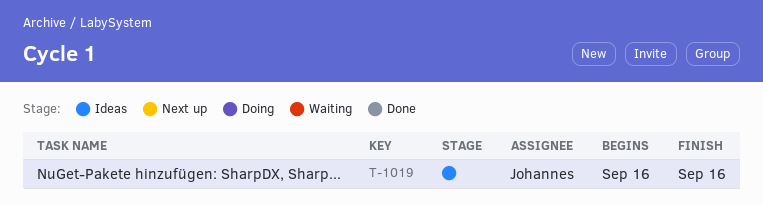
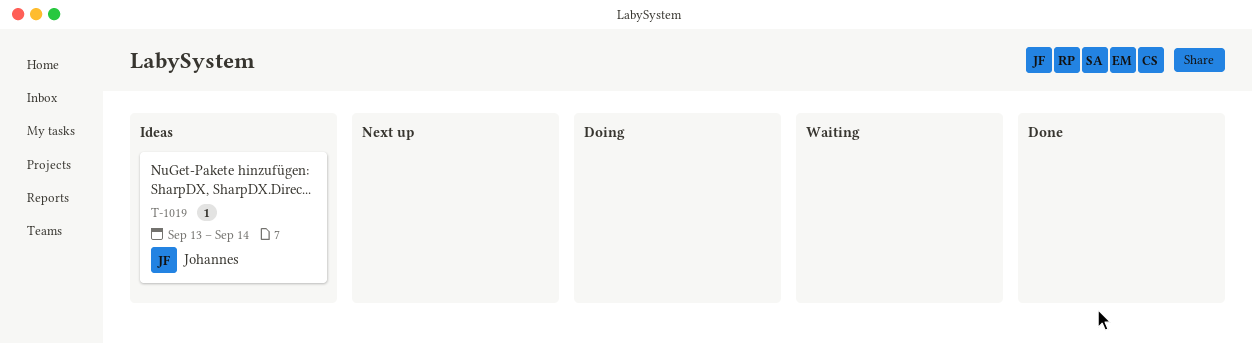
T-1019, start: Sep 16 -> Sep 13
T-1019, due: Sep 16 -> Sep 14

